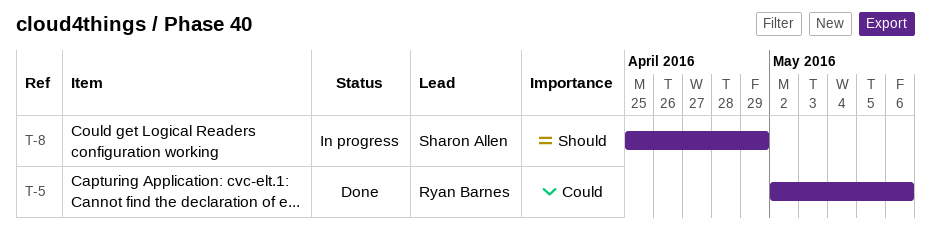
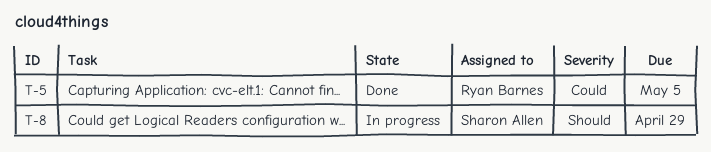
T-5, due: May 6 -> May 5

